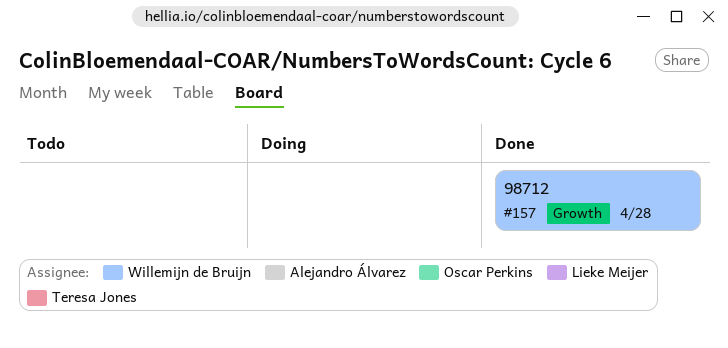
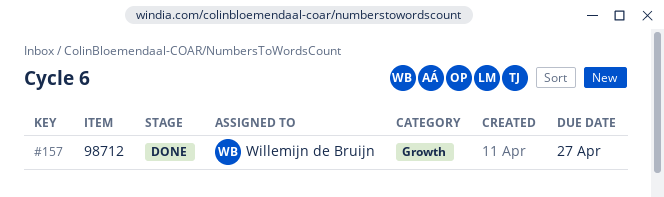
#157, due: Apr 28 -> Apr 27

